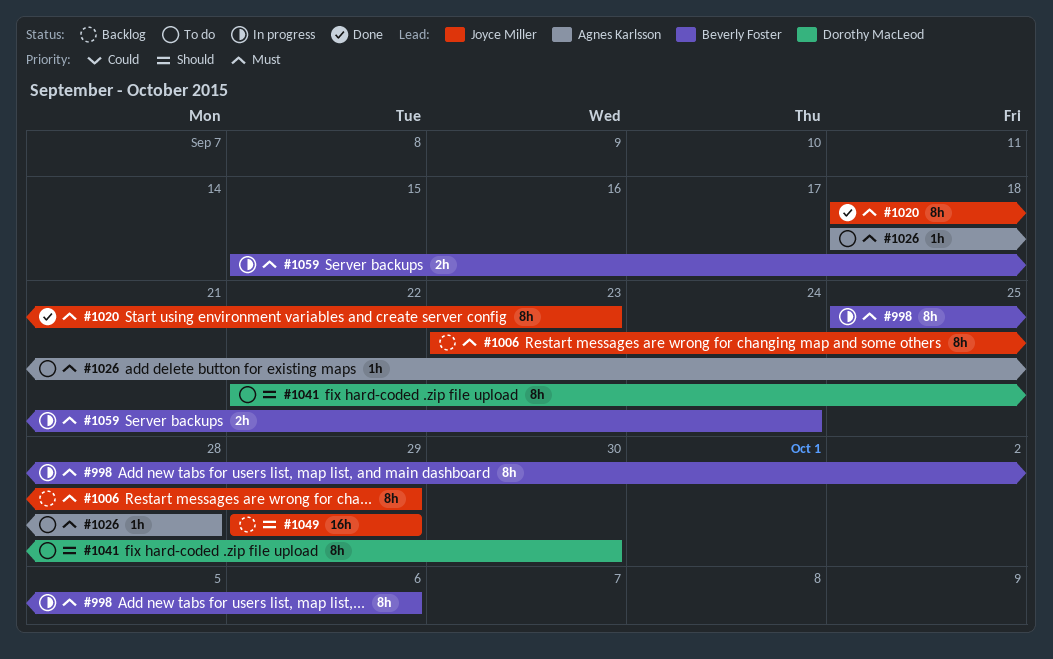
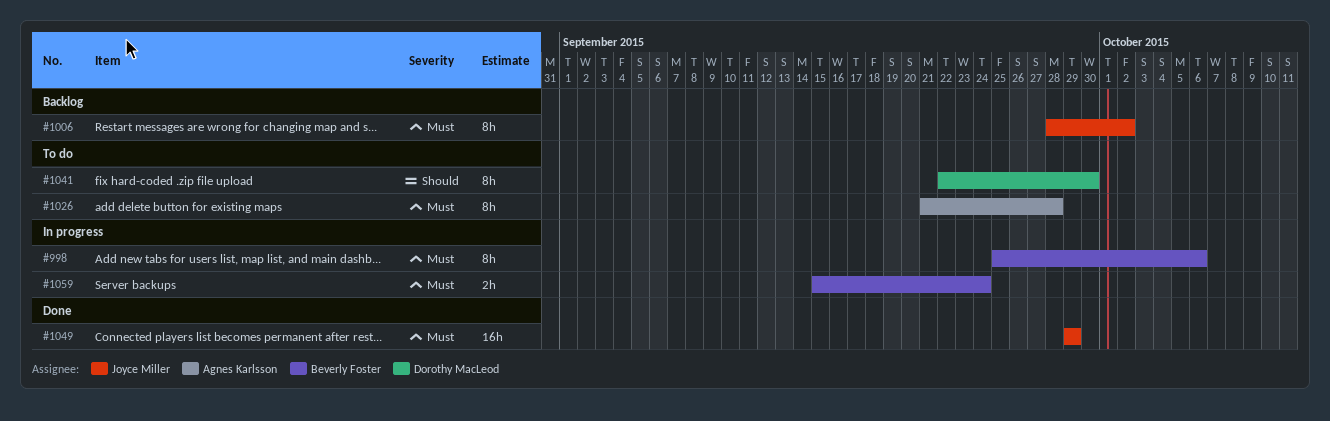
#1006, start: Sep 23 -> Sep 28
#1006, due: Sep 29 -> Oct 2
#1020: present -> none
#1026, estimate: 1h -> 8h
#1026, start: Sep 18 -> Sep 21
#1049, status: Backlog -> Done
#1049, priority: Should -> Must

